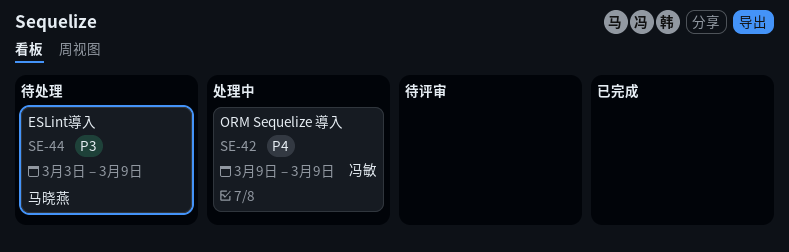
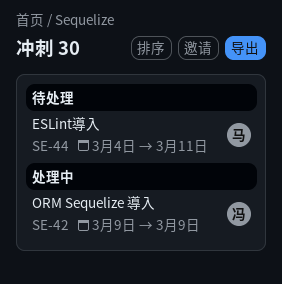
SE-44, start: Mar 3 -> Mar 4
SE-44, due: Mar 9 -> Mar 11

